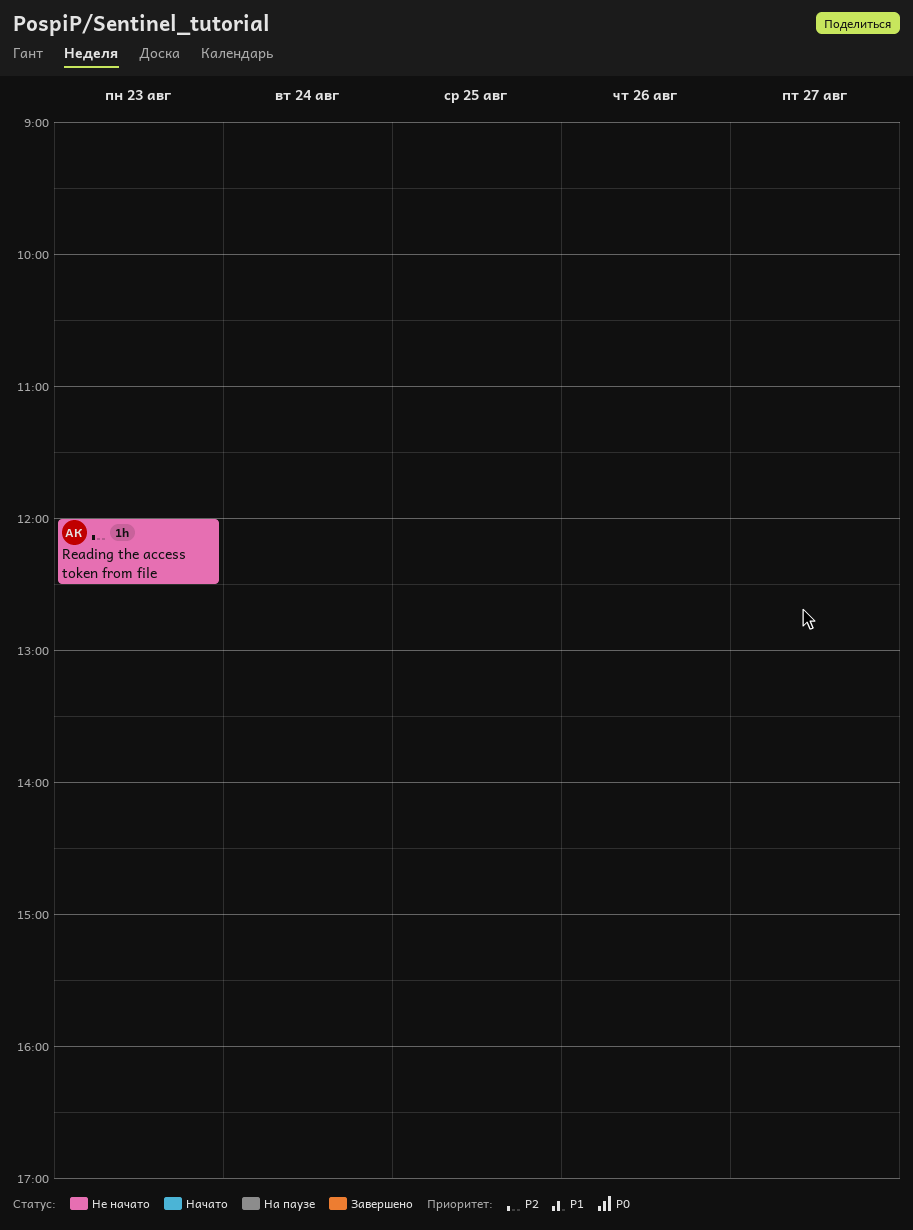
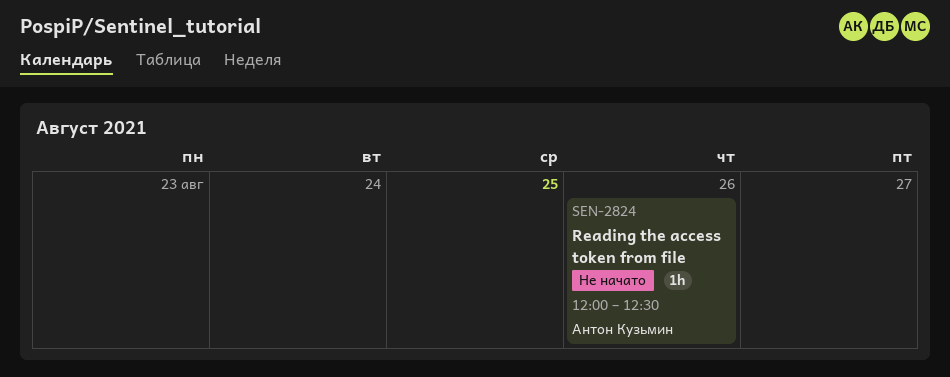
Reading the access token from file, day: Aug 23 -> Aug 26

